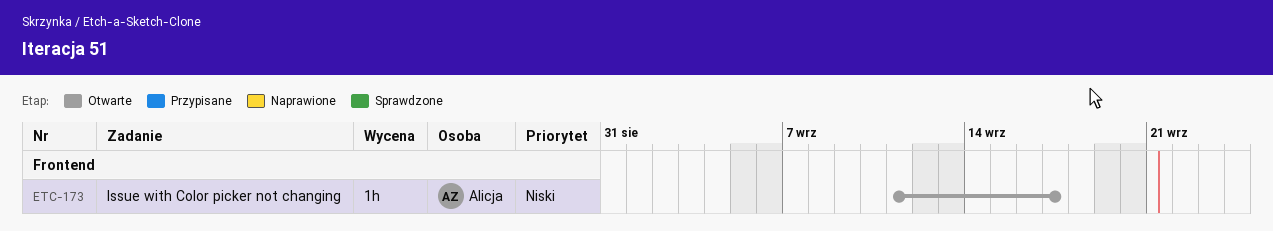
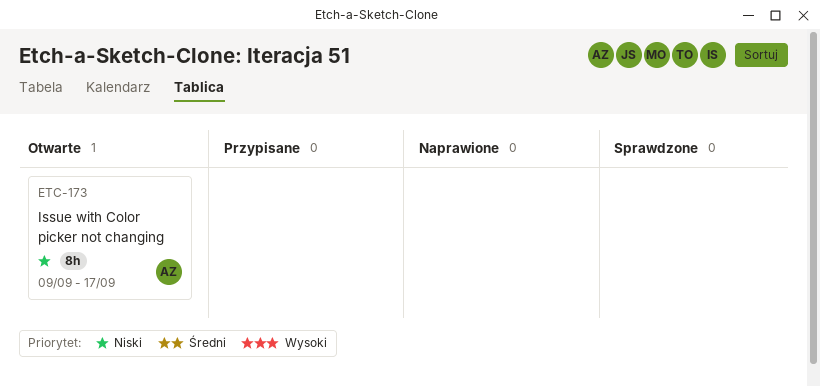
ETC-173, estimate: 1h -> 8h
ETC-173, start: Sep 11 -> Sep 9

